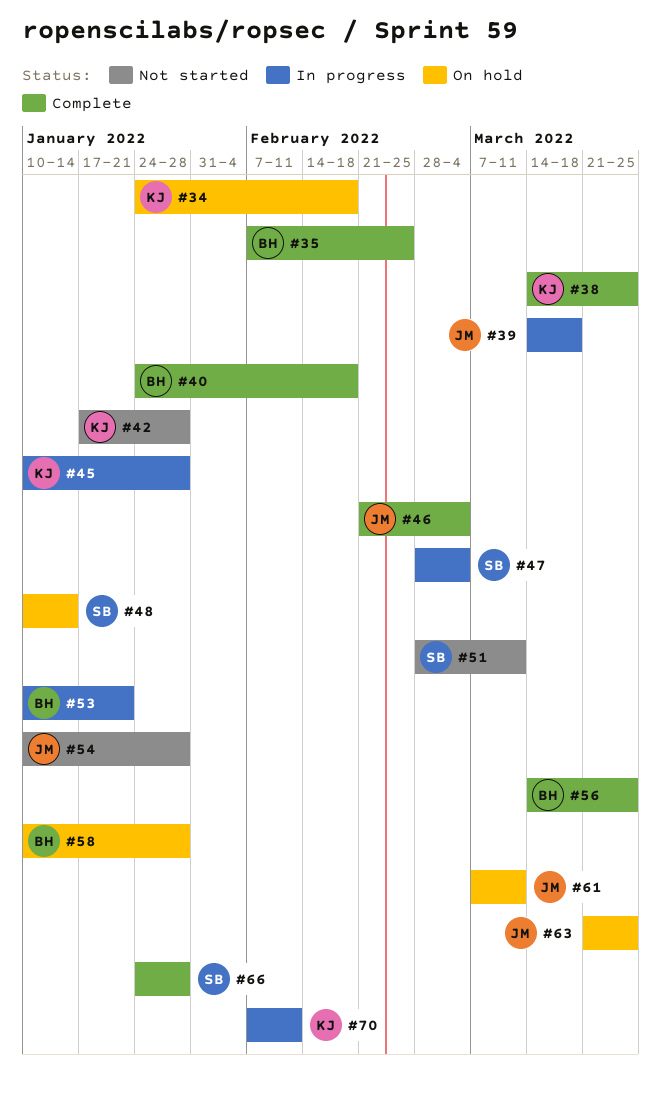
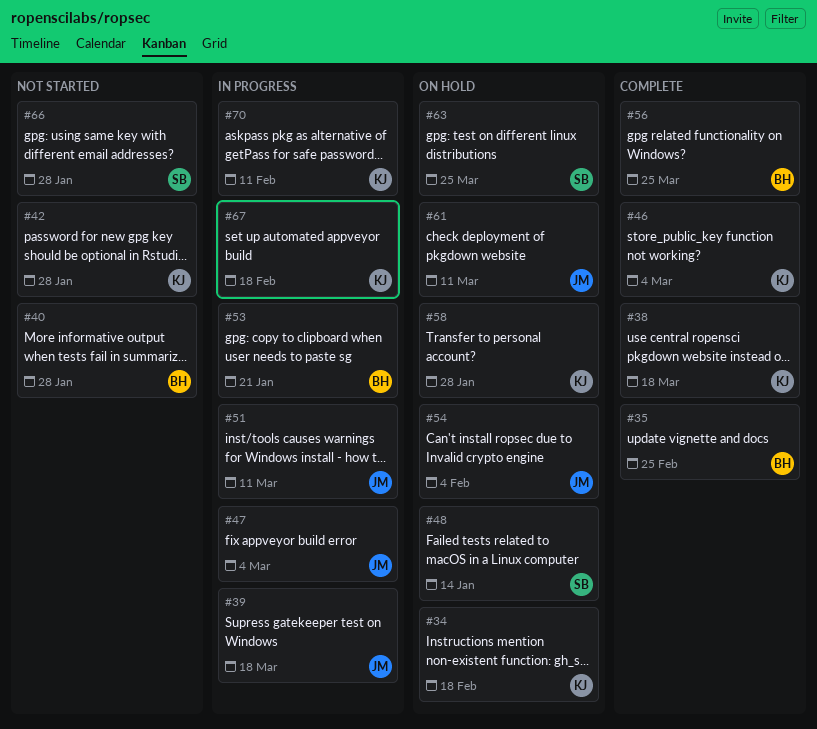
#38, due: Mar 25 -> Mar 18
#40, status: Complete -> Not started
#40, due: Feb 18 -> Jan 28
#45: present -> none
#46, owner: JM -> KJ
#47, owner: SB -> JM
#51, status: Not started -> In progress
#51, owner: SB -> JM
#54, status: Not started -> On hold
#54, due: Jan 28 -> Feb 4
#58, owner: BH -> KJ
#63, owner: JM -> SB
#66, status: Complete -> Not started
#67: none -> present

